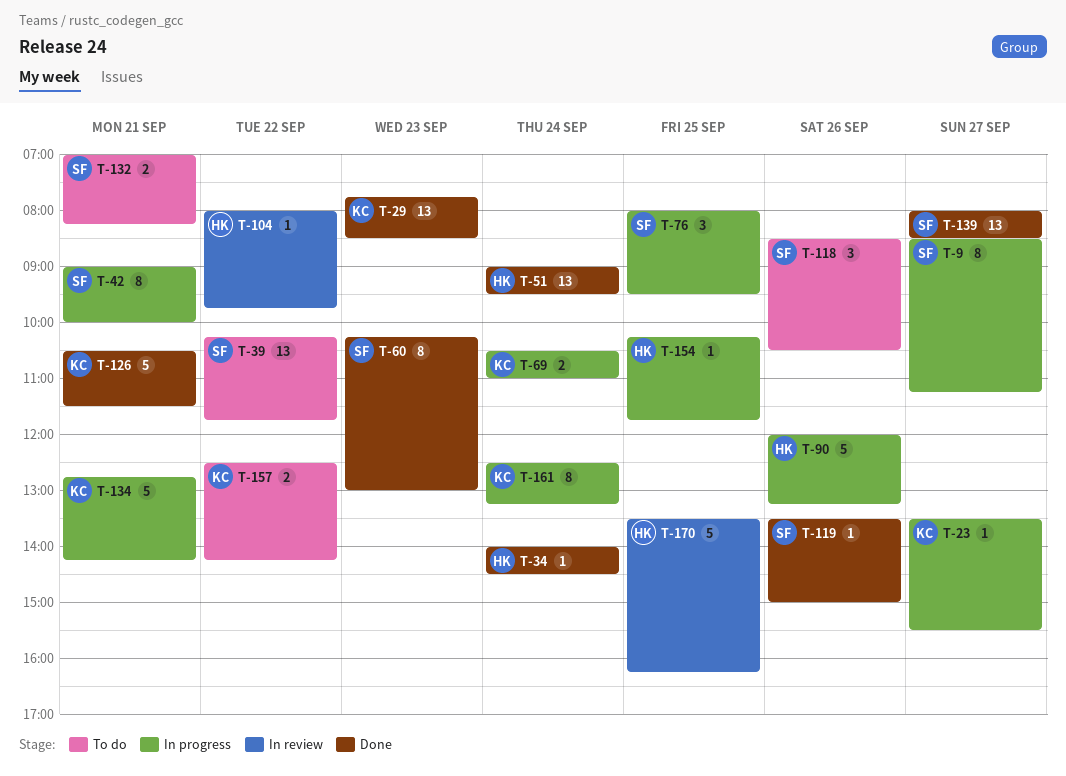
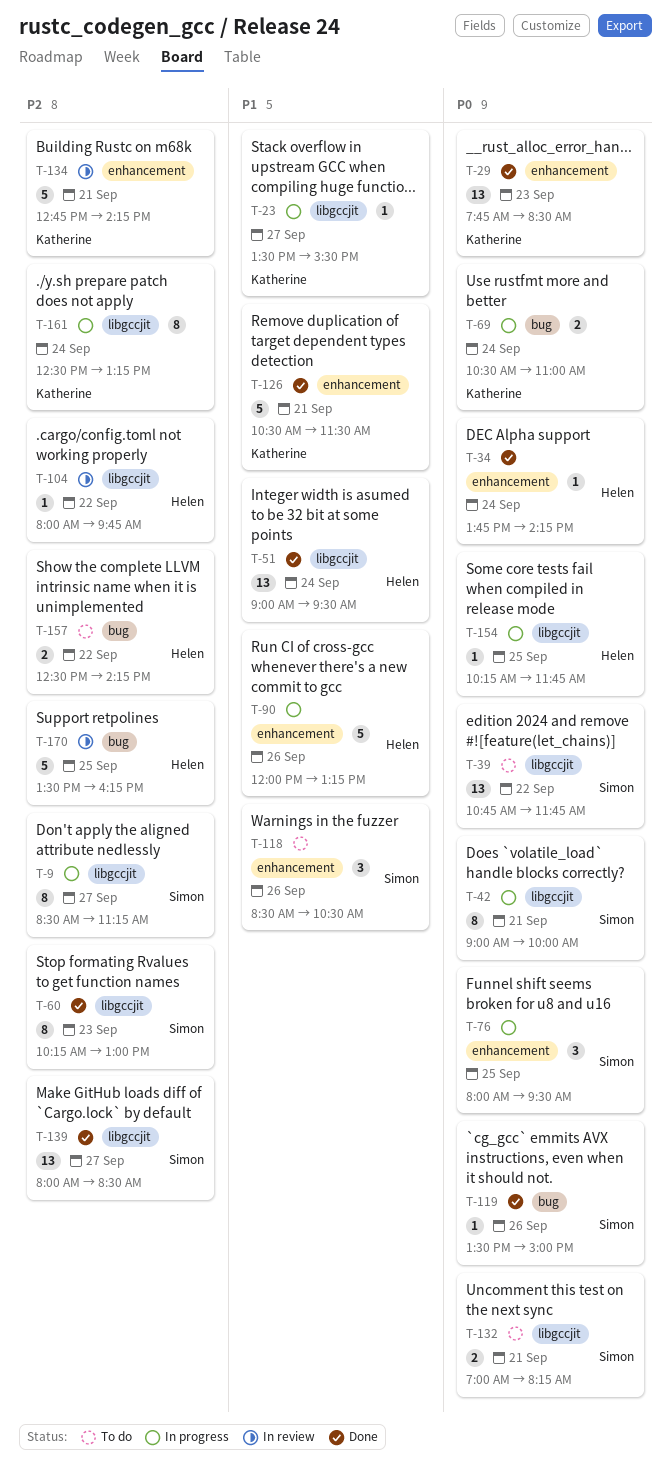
T-34, begins: 14:00 -> 13:45
T-34, ends: 14:30 -> 14:15
T-39, begins: 10:15 -> 10:45
T-134, status: In progress -> In review
T-157, owner: Katherine -> Helen

